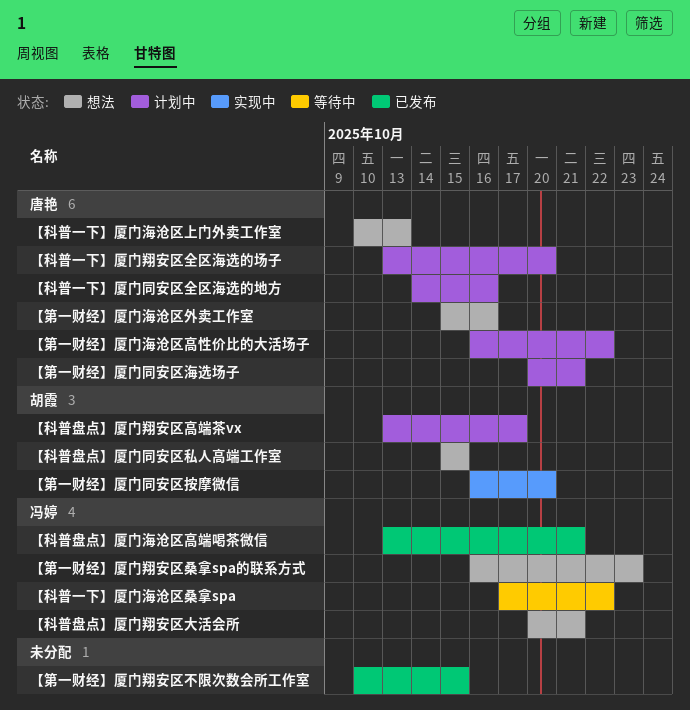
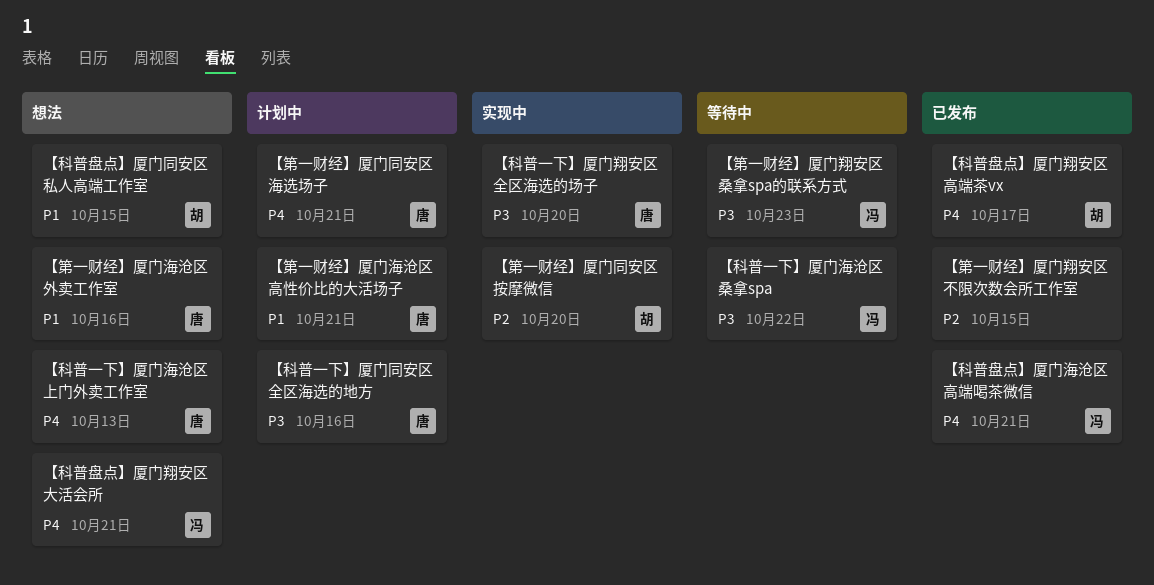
【科普一下】厦门翔安区全区海选的场子, status: 计划中 -> 实现中
【科普盘点】厦门翔安区高端茶vx, status: 计划中 -> 已发布
【第一财经】厦门海沧区高性价比的大活场子, due: Oct 22 -> Oct 21
【第一财经】厦门翔安区桑拿spa的联系方式, status: 想法 -> 等待中

